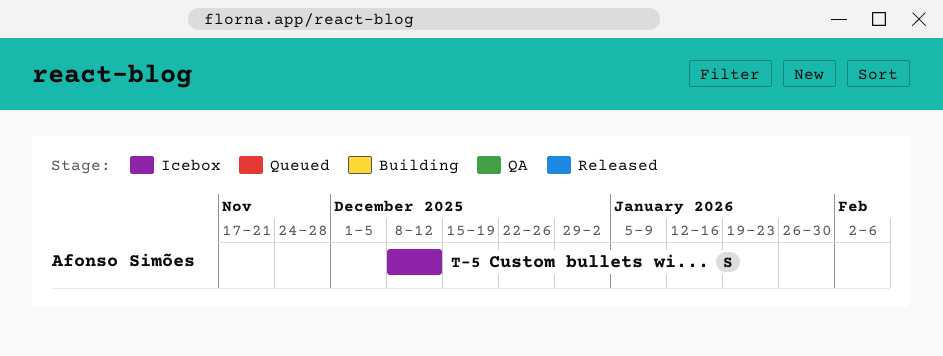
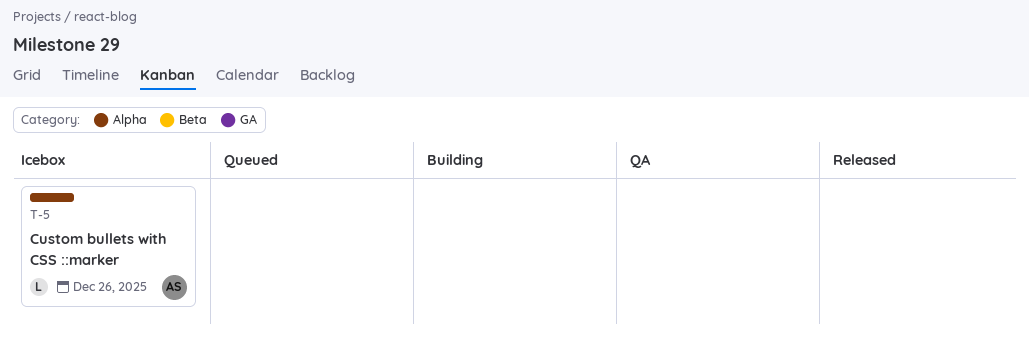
T-5, estimate: S -> L
T-5, due: Dec 12 -> Dec 26

